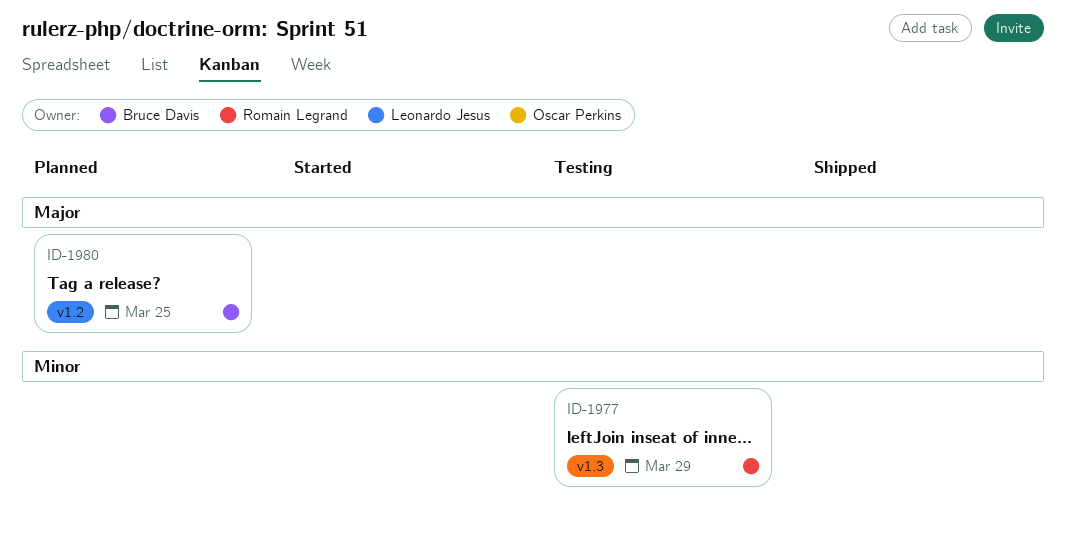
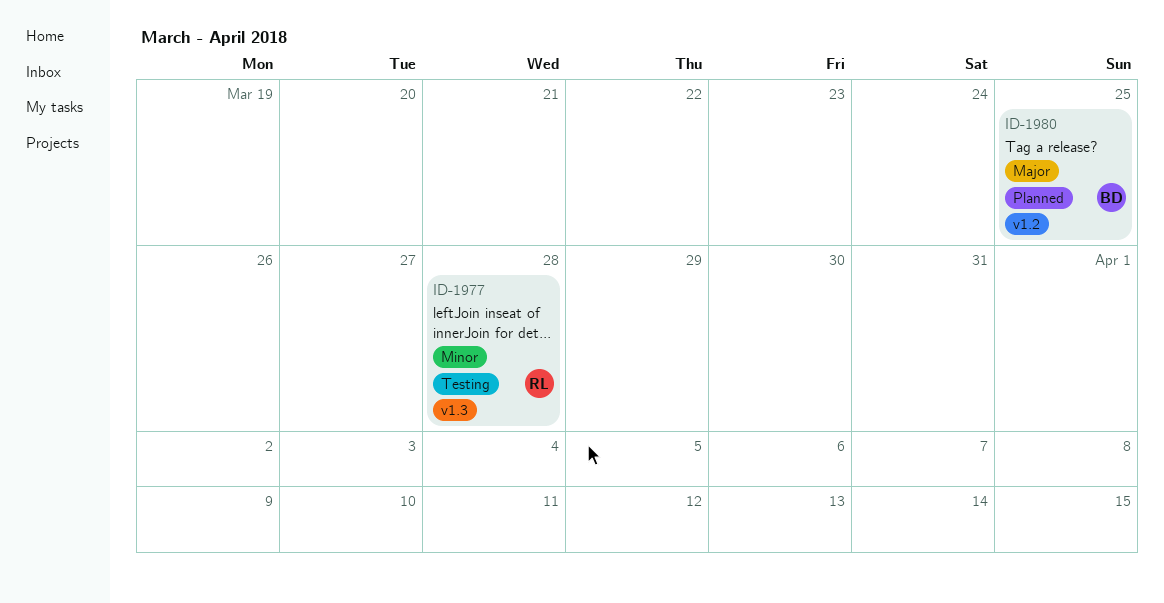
ID-1977, due: Mar 29 -> Mar 28

